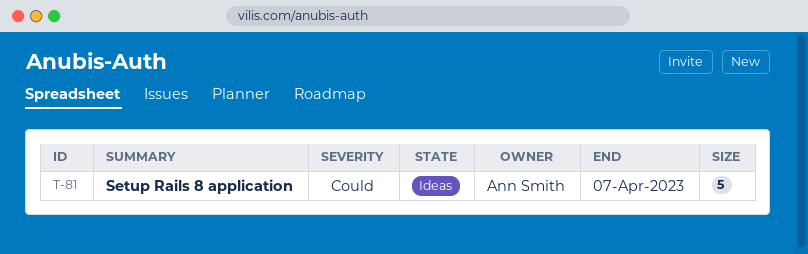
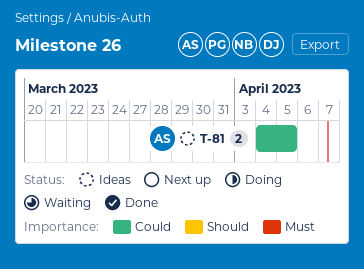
T-81, estimate: 5 -> 2
T-81, due: Apr 7 -> Apr 5

